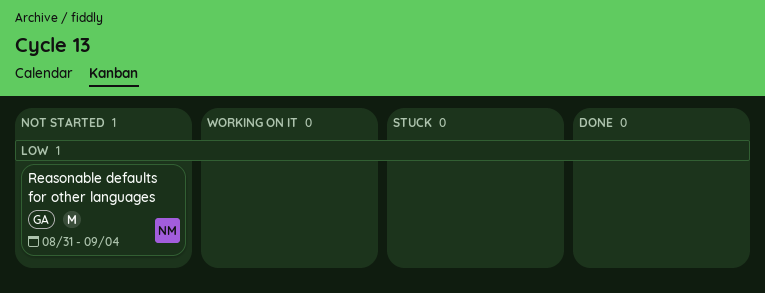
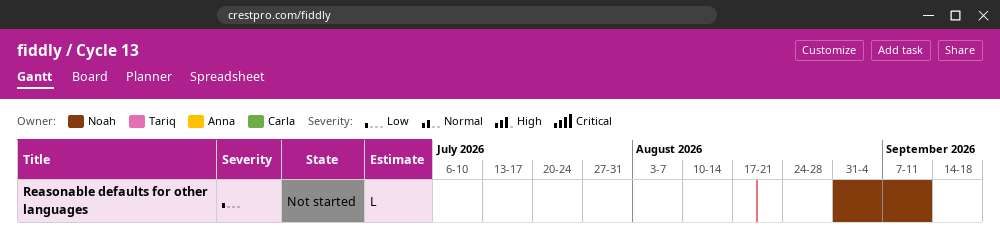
Reasonable defaults for other languages, estimate: M -> L
Reasonable defaults for other languages, due: Sep 4 -> Sep 11

